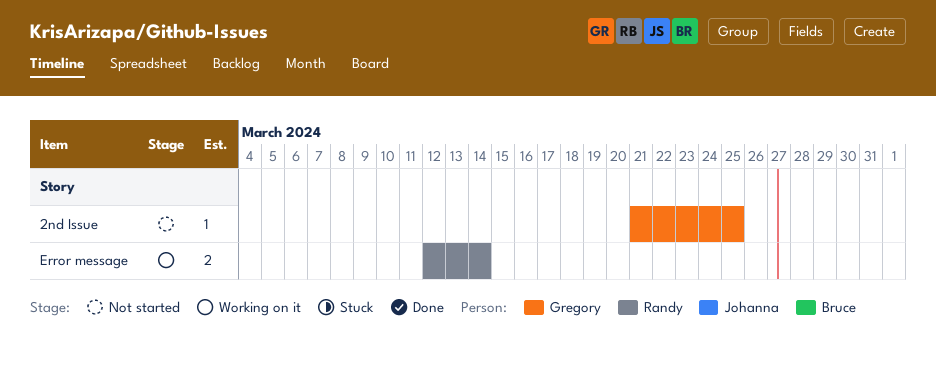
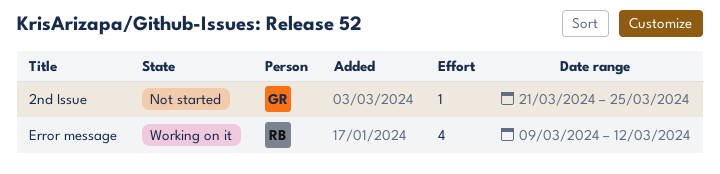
Error message, estimate: 2 -> 4
Error message, start: Mar 12 -> Mar 9
Error message, due: Mar 14 -> Mar 12

